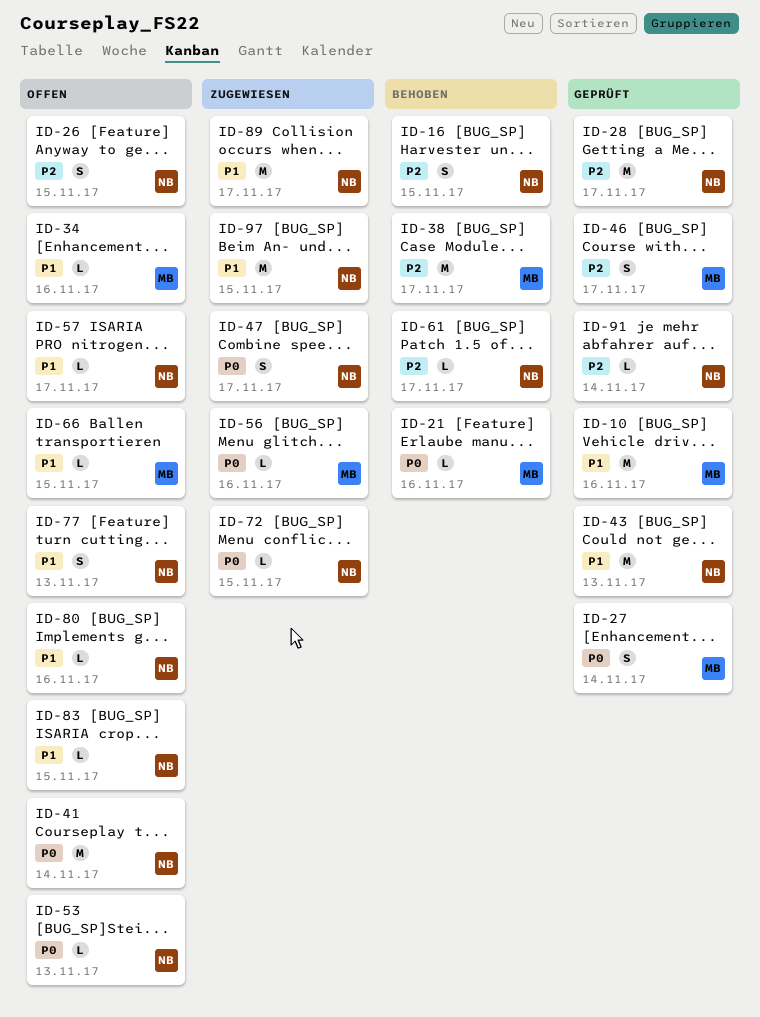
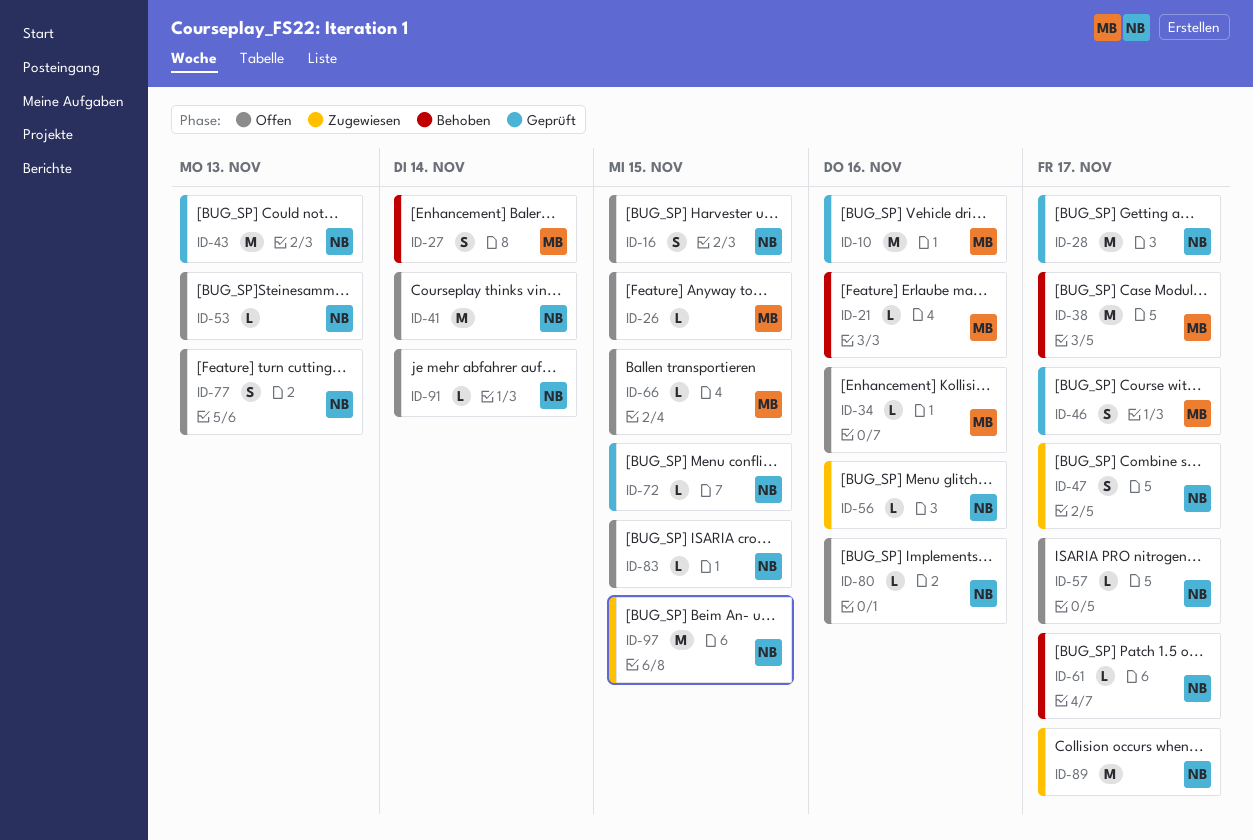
ID-16, status: Behoben -> Offen
ID-26, owner: NB -> MB
ID-26, estimate: S -> L
ID-27, status: Geprüft -> Behoben
ID-56, owner: MB -> NB
ID-72, status: Zugewiesen -> Geprüft
ID-91, status: Geprüft -> Offen

